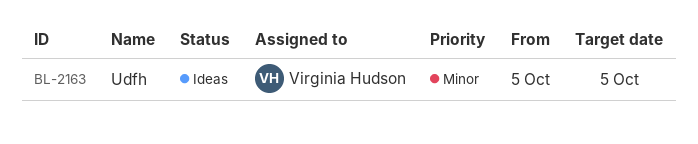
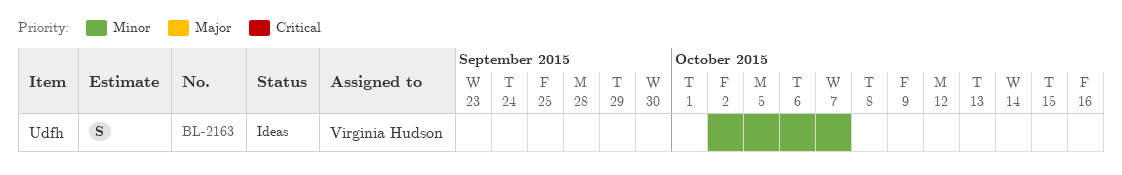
BL-2163, start: Oct 5 -> Oct 2
BL-2163, due: Oct 5 -> Oct 7

